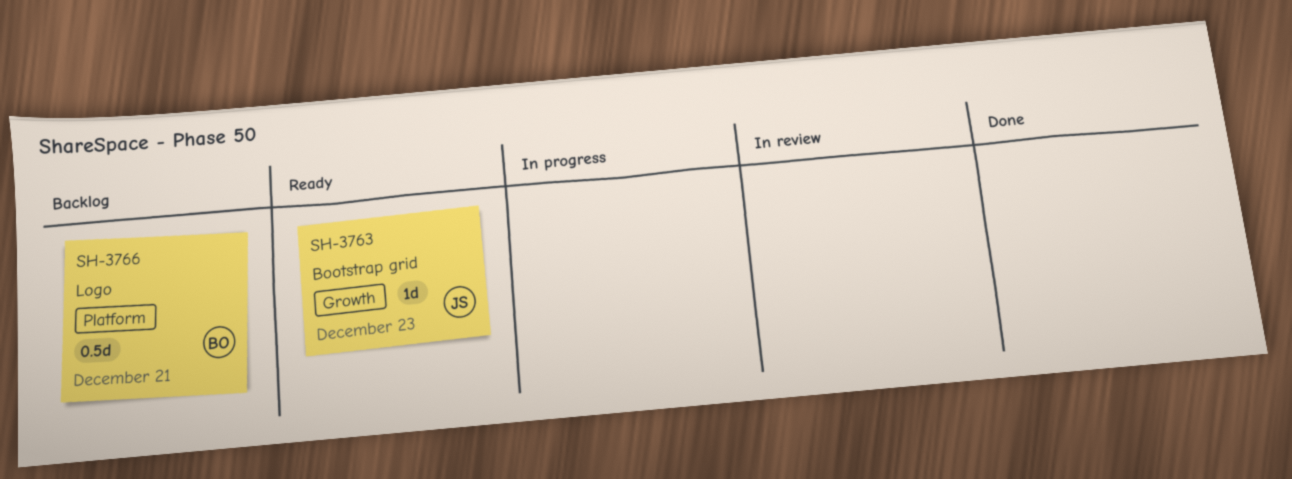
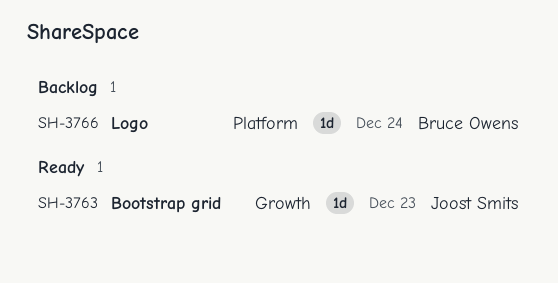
SH-3766, estimate: 0.5d -> 1d
SH-3766, due: Dec 21 -> Dec 24

